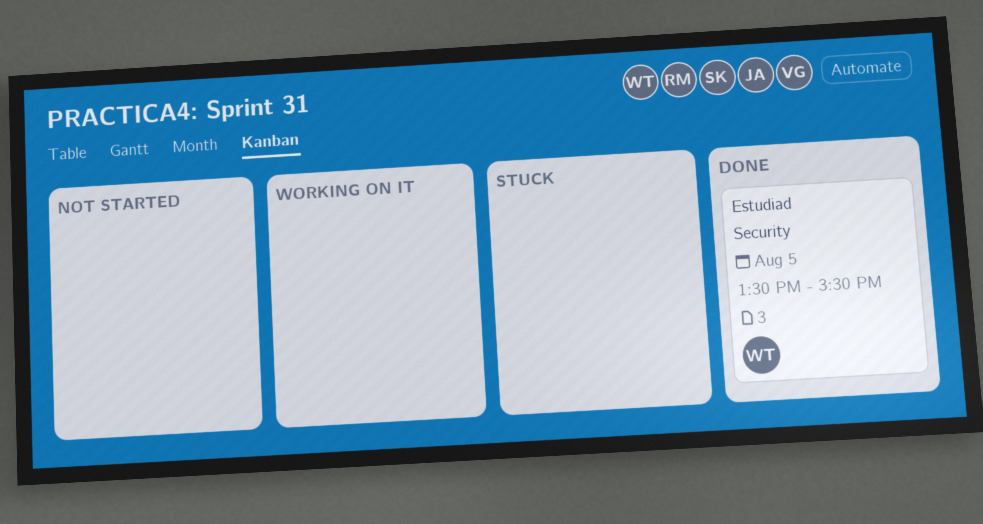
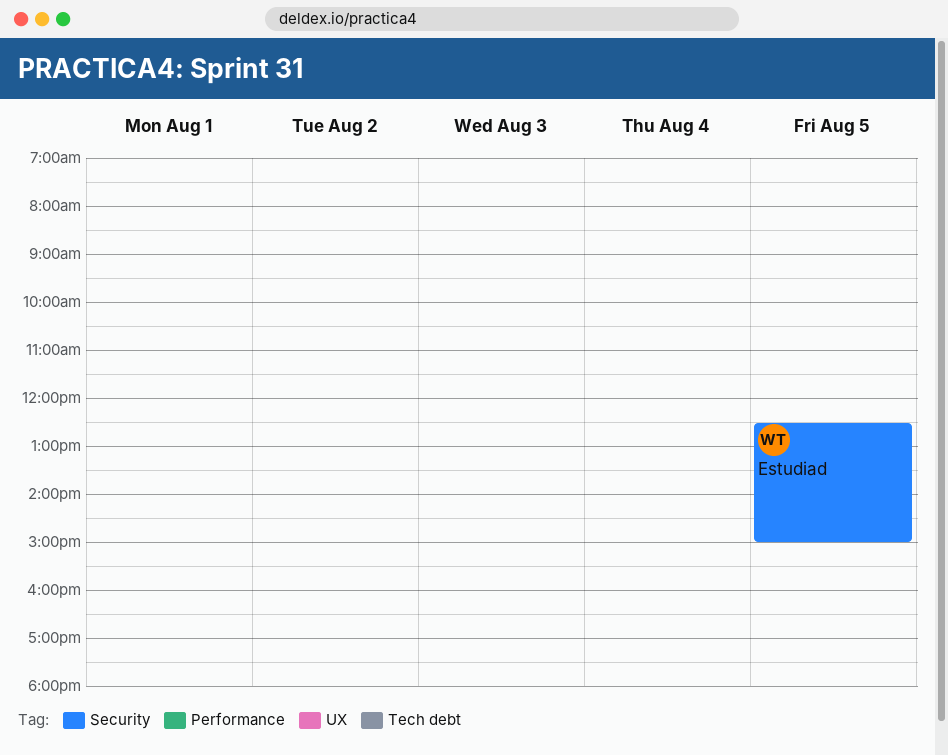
Estudiad, begins: 13:30 -> 12:30
Estudiad, ends: 15:30 -> 15:00

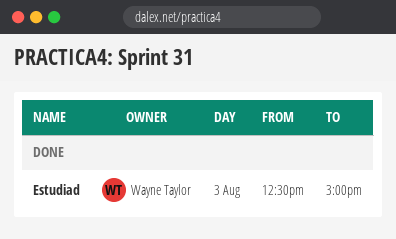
Estudiad, day: Aug 5 -> Aug 3

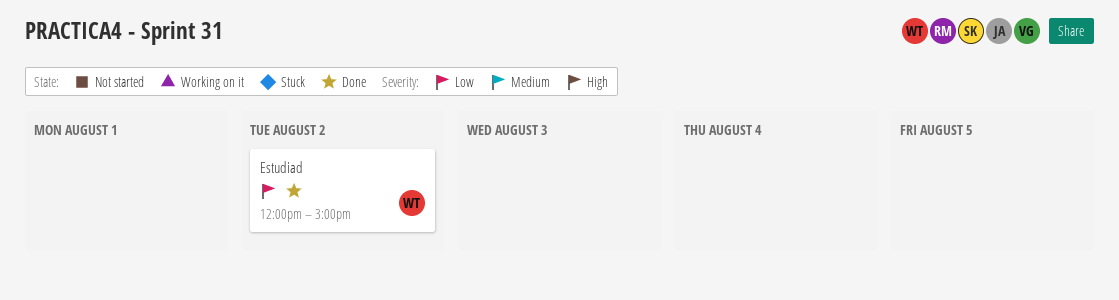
Estudiad, day: Aug 3 -> Aug 2
Estudiad, begins: 12:30 -> 12:00

